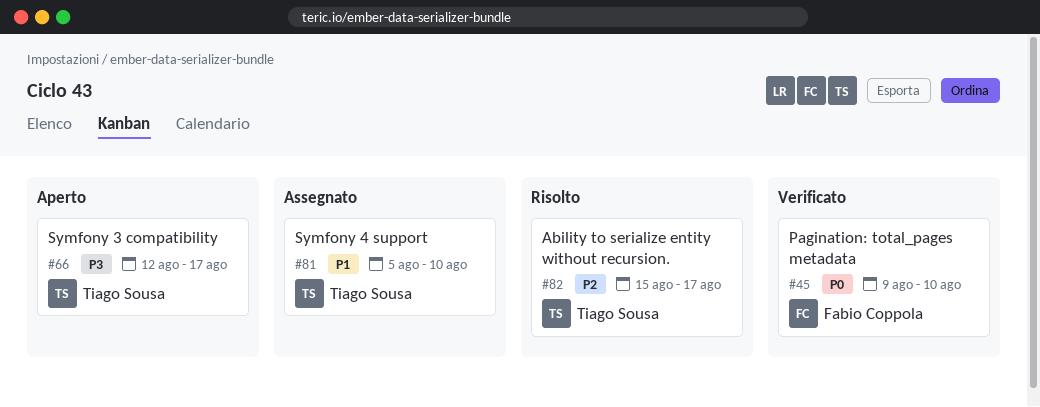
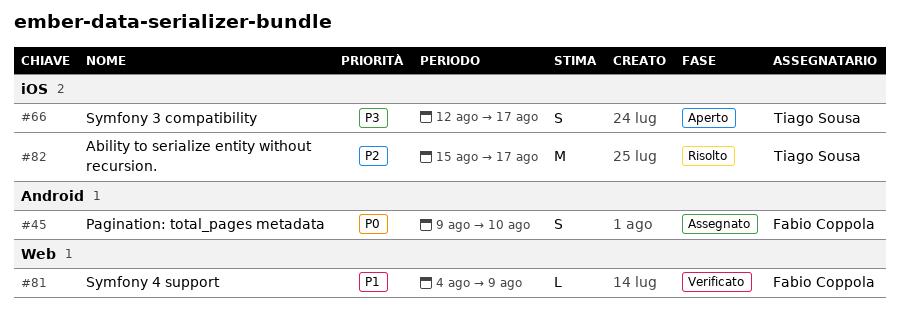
#45, status: Verificato -> Assegnato
#81, status: Assegnato -> Verificato
#81, owner: Tiago Sousa -> Fabio Coppola
#81, start: Aug 5 -> Aug 4
#81, due: Aug 10 -> Aug 9

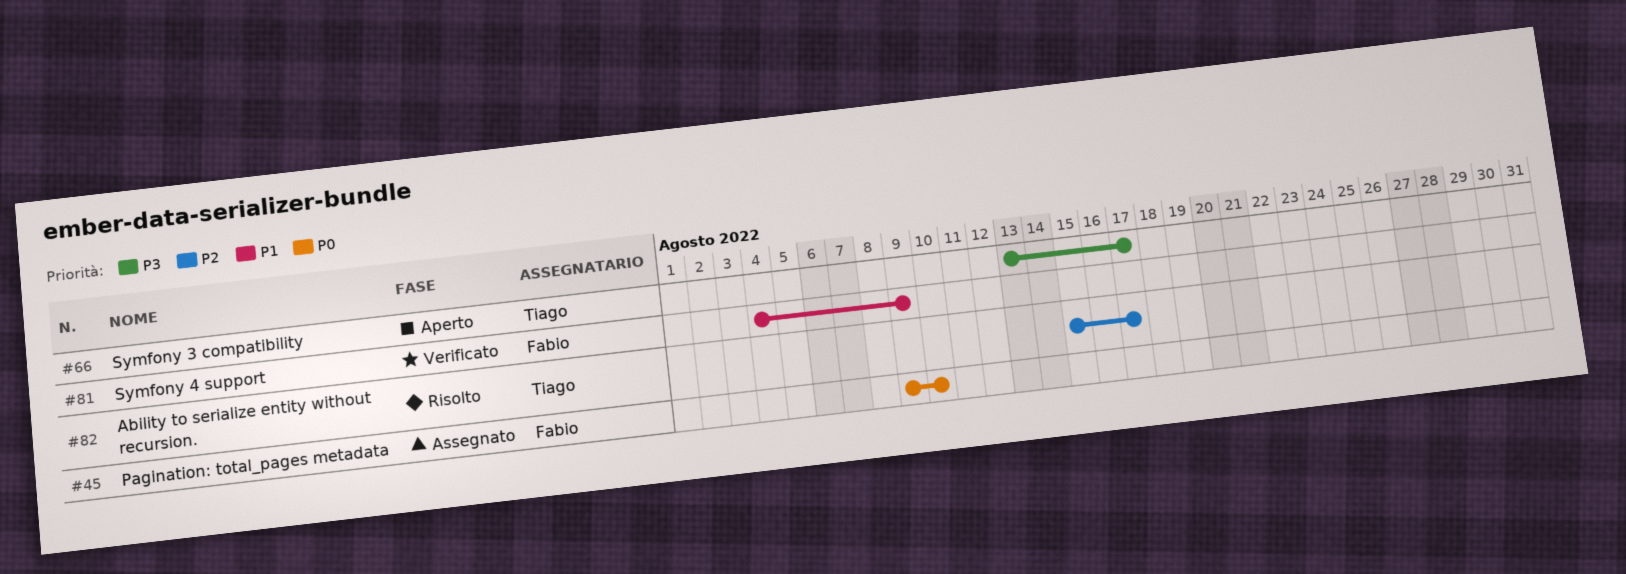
#66, start: Aug 12 -> Aug 13

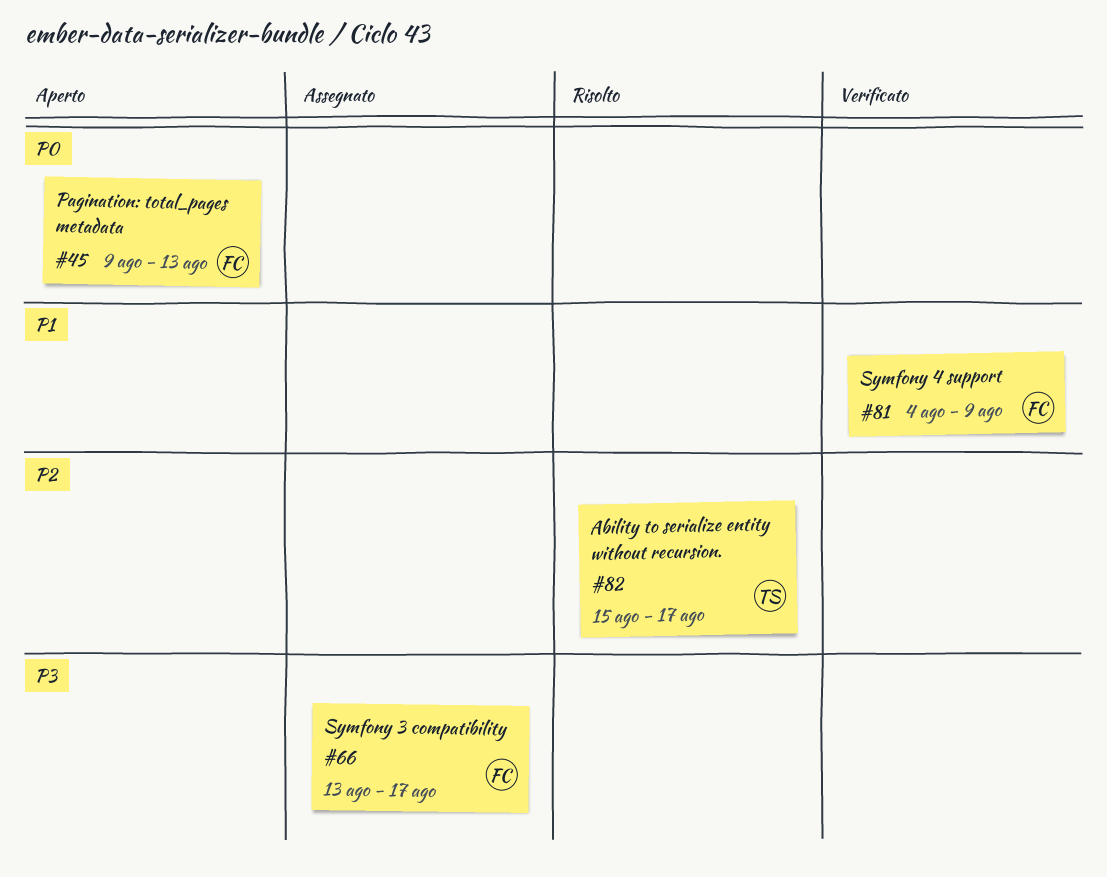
#45, status: Assegnato -> Aperto
#45, due: Aug 10 -> Aug 13
#66, status: Aperto -> Assegnato
#66, owner: Tiago -> Fabio

